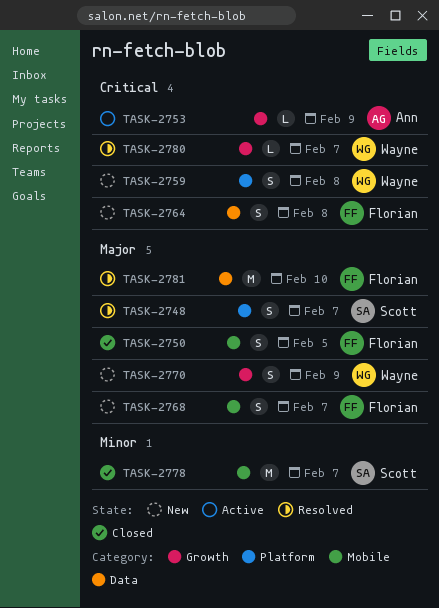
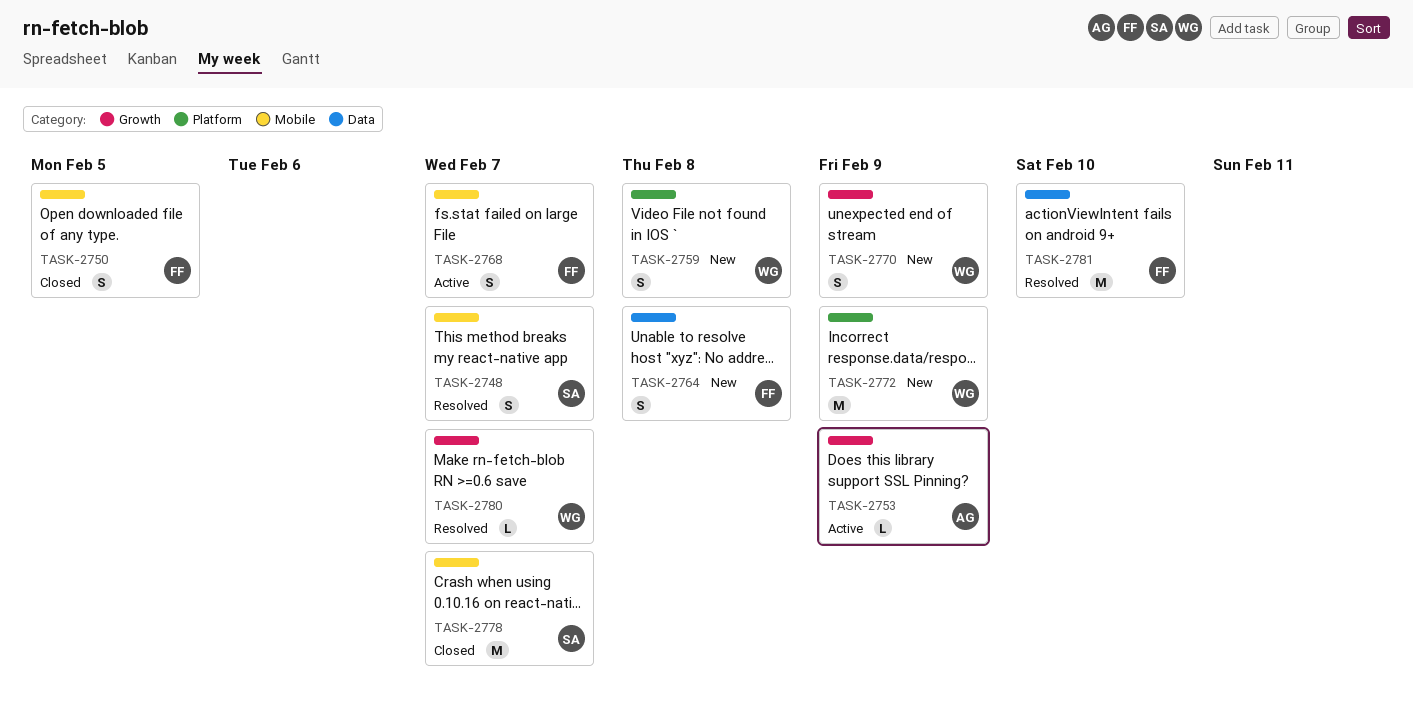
TASK-2748, label: Platform -> Mobile
TASK-2768, status: New -> Active
TASK-2772: none -> present

